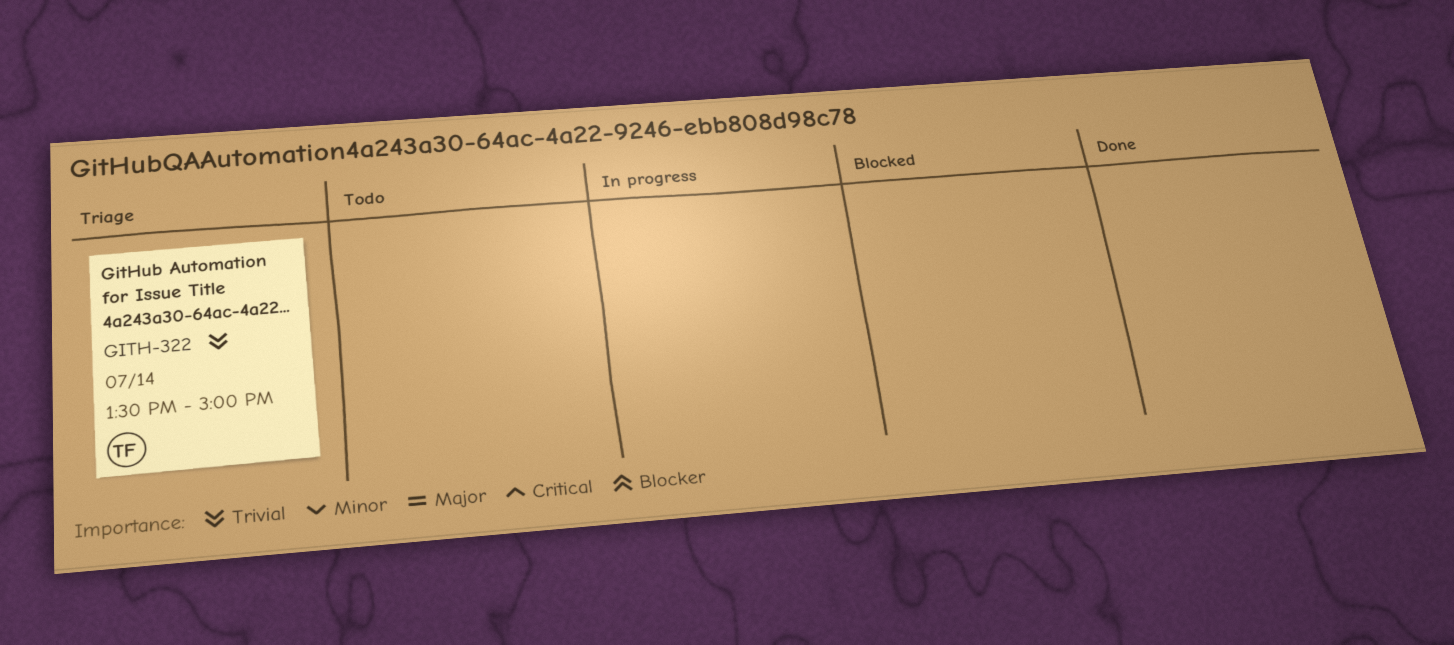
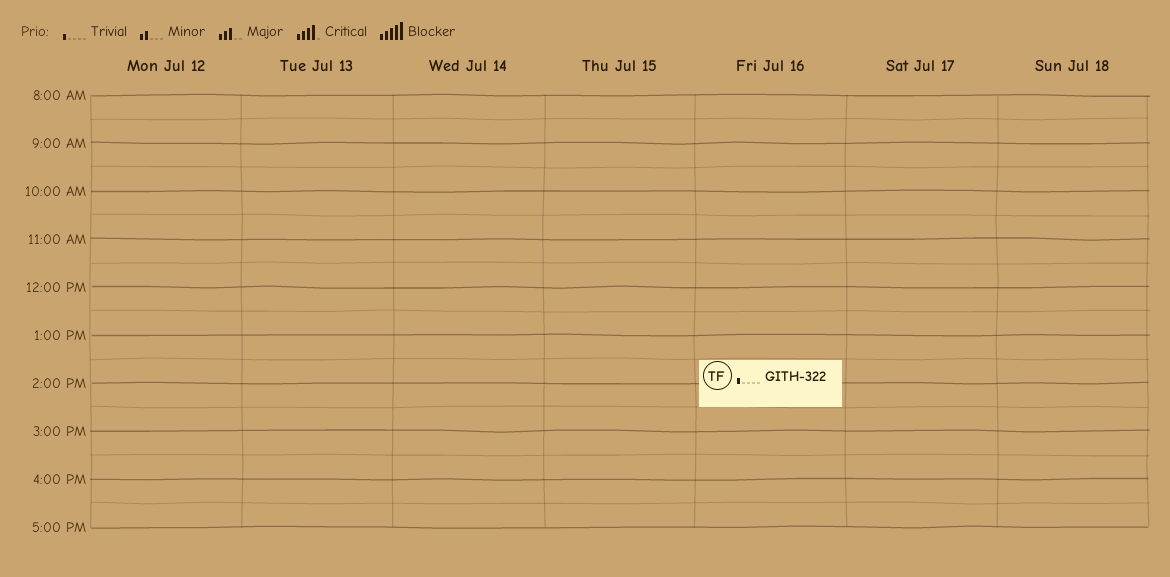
GITH-322, day: Jul 14 -> Jul 16
GITH-322, ends: 15:00 -> 14:30

